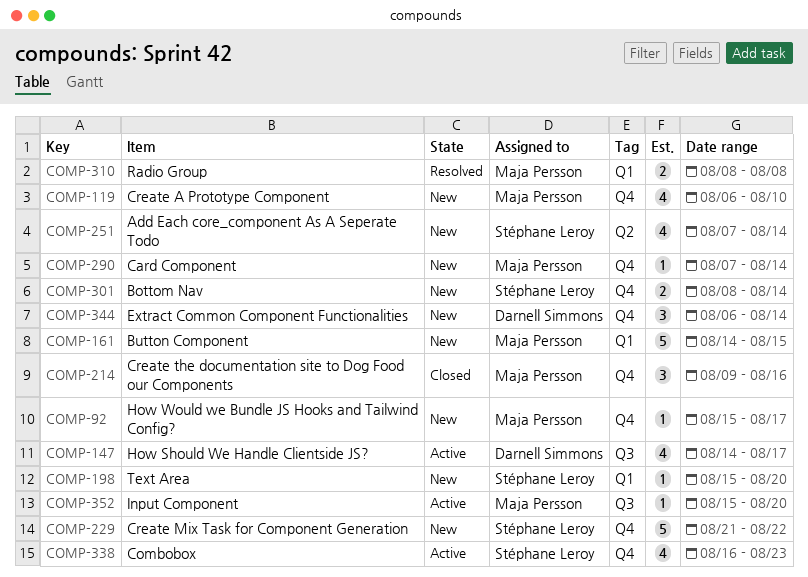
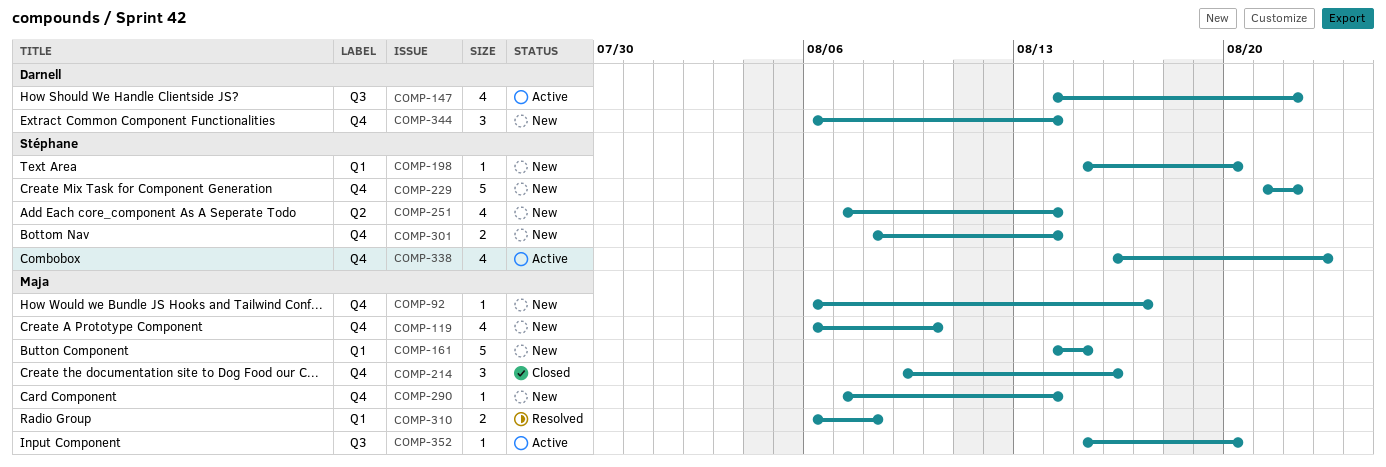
COMP-92, start: Aug 15 -> Aug 6
COMP-147, due: Aug 17 -> Aug 22
COMP-310, start: Aug 8 -> Aug 6

